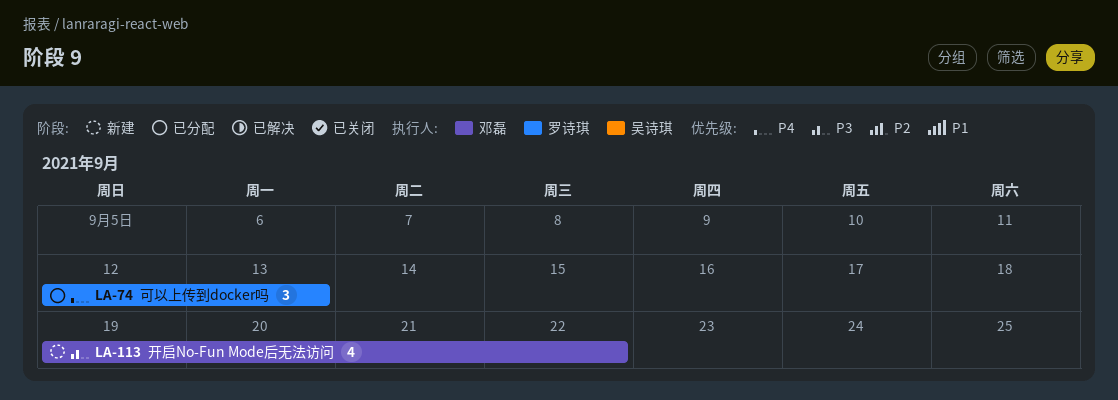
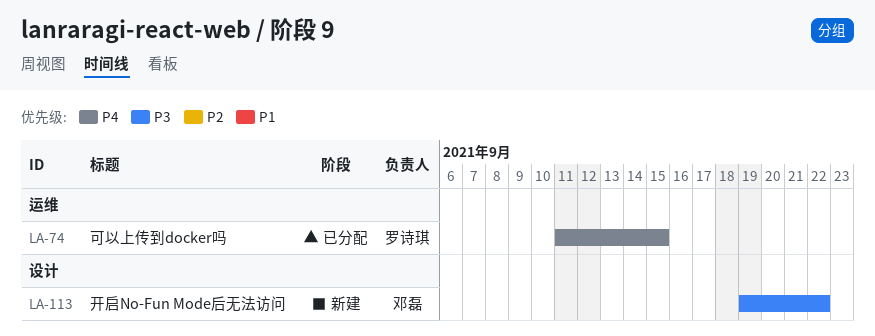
LA-74, start: Sep 12 -> Sep 11
LA-74, due: Sep 13 -> Sep 15

